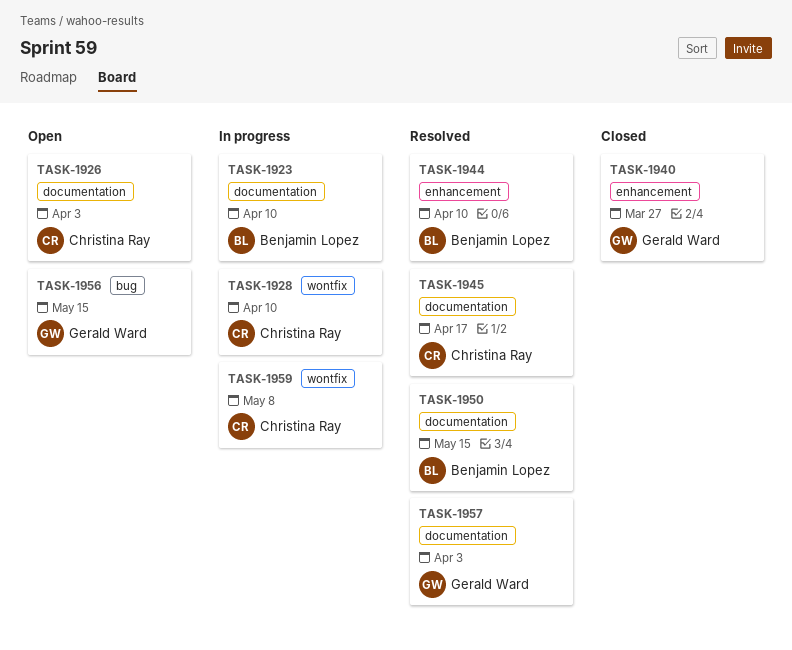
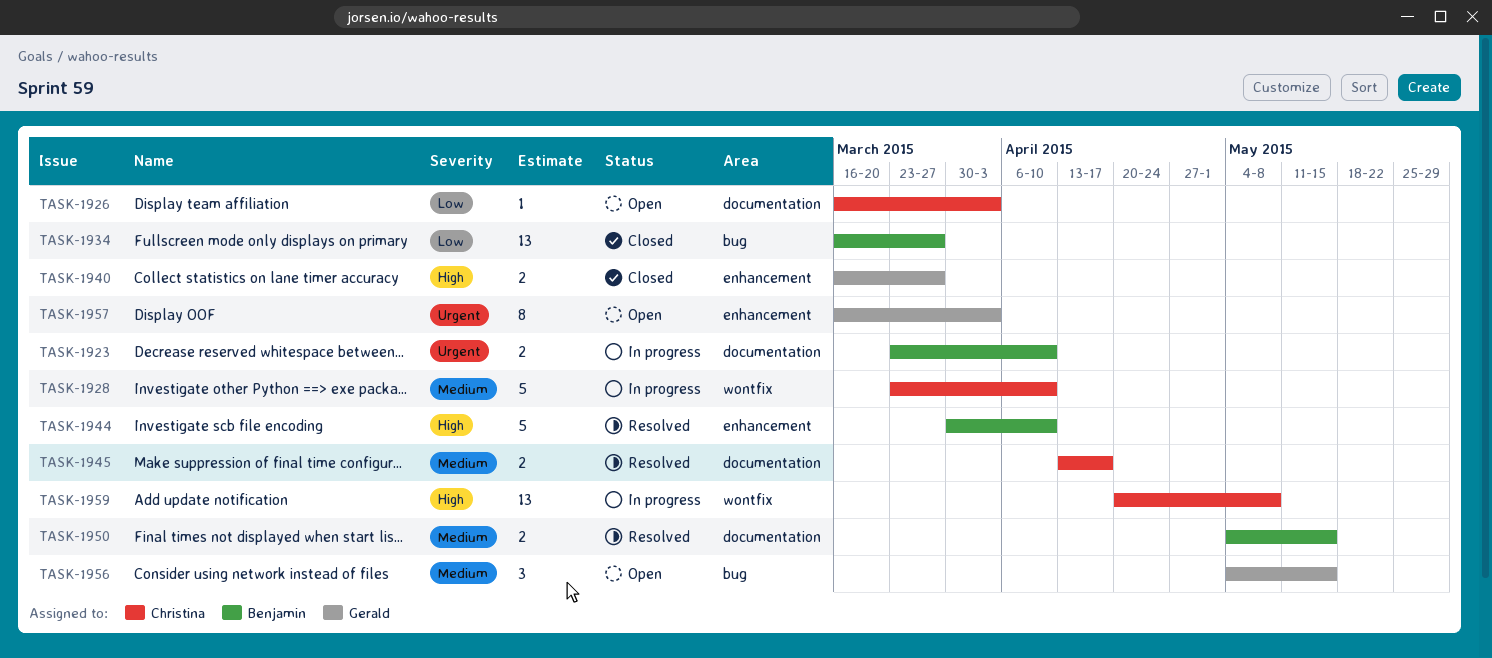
TASK-1934: none -> present
TASK-1957, status: Resolved -> Open
TASK-1957, label: documentation -> enhancement

